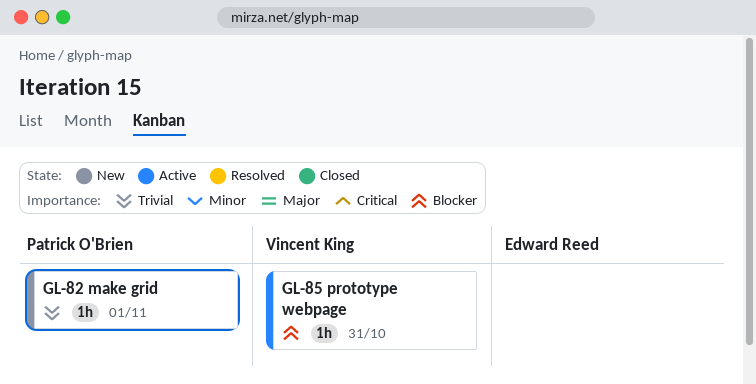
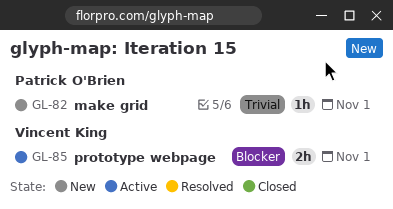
GL-85, estimate: 1h -> 2h
GL-85, due: Oct 31 -> Nov 1

